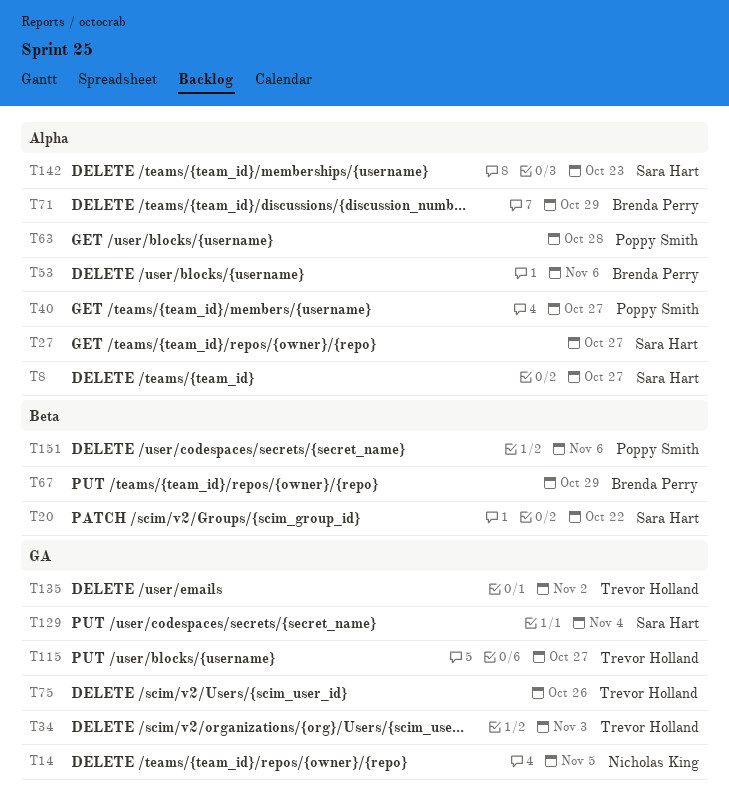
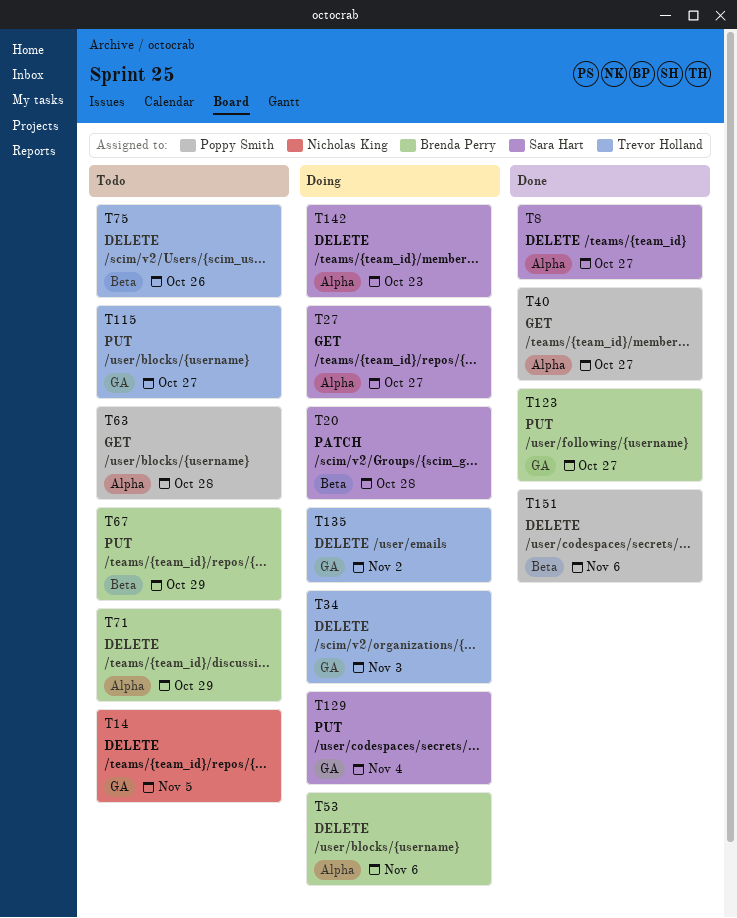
T20, due: Oct 22 -> Oct 28
T75, label: GA -> Beta
T123: none -> present

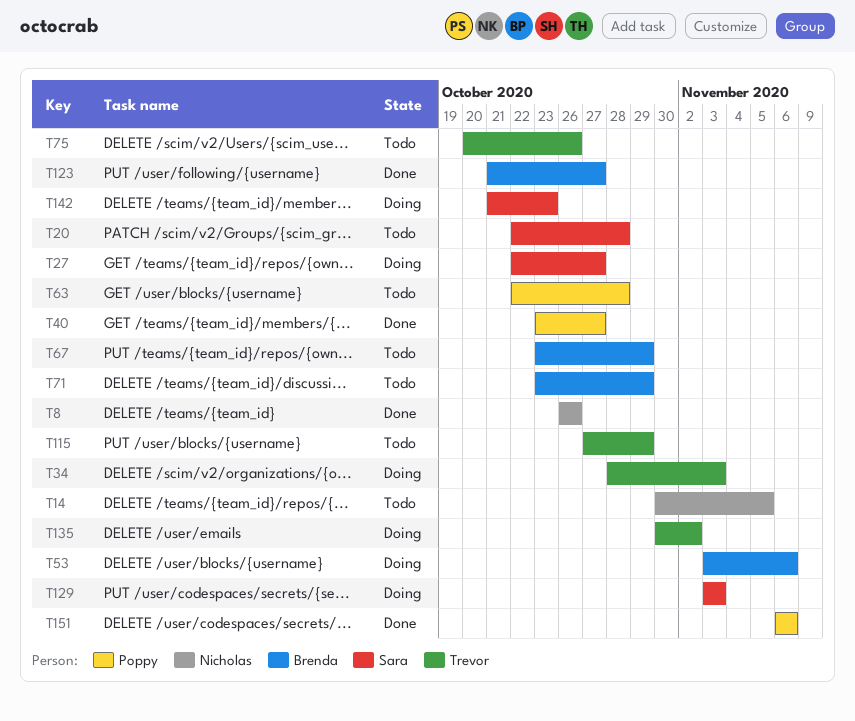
T8, owner: Sara Hart -> Nicholas King
T8, due: Oct 27 -> Oct 26
T20, status: Doing -> Todo
T115, due: Oct 27 -> Oct 29
T129, due: Nov 4 -> Nov 3

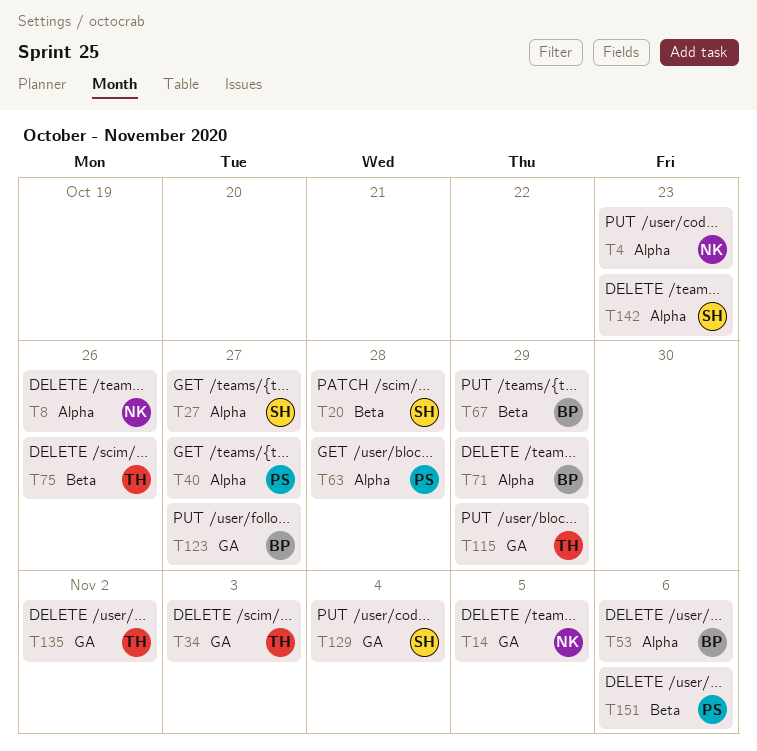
T4: none -> present
T129, due: Nov 3 -> Nov 4

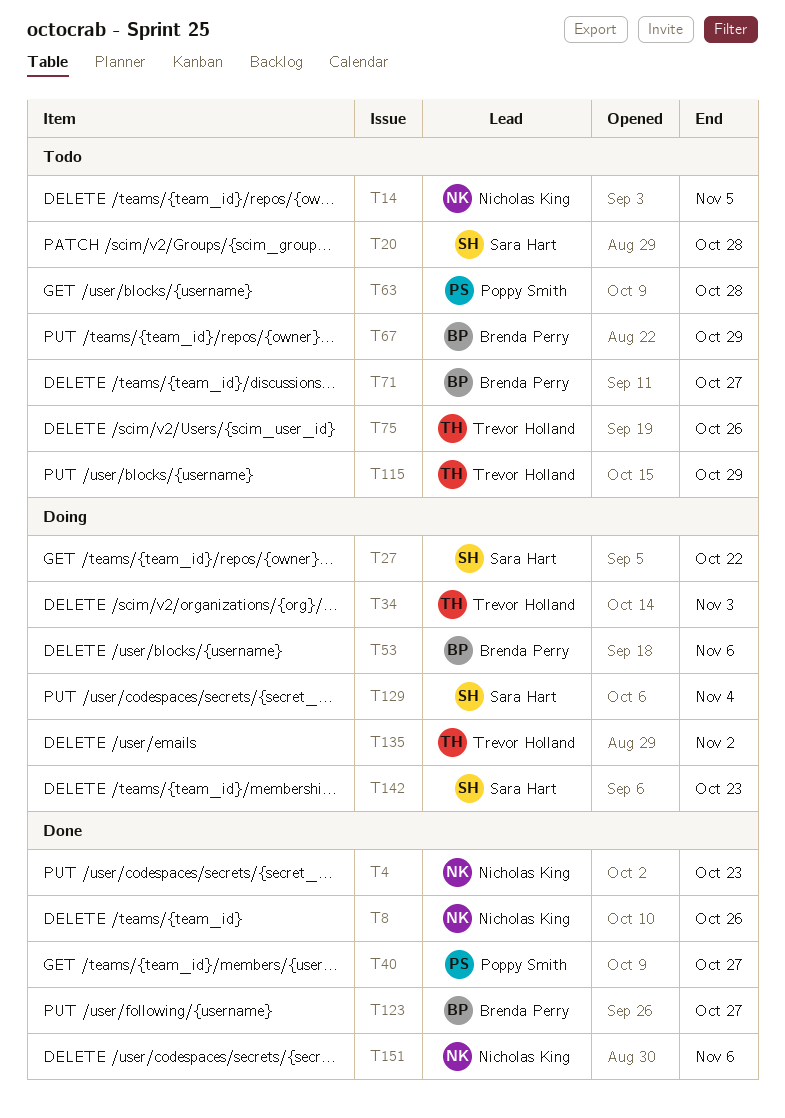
T27, due: Oct 27 -> Oct 22
T71, due: Oct 29 -> Oct 27
T151, owner: Poppy Smith -> Nicholas King

